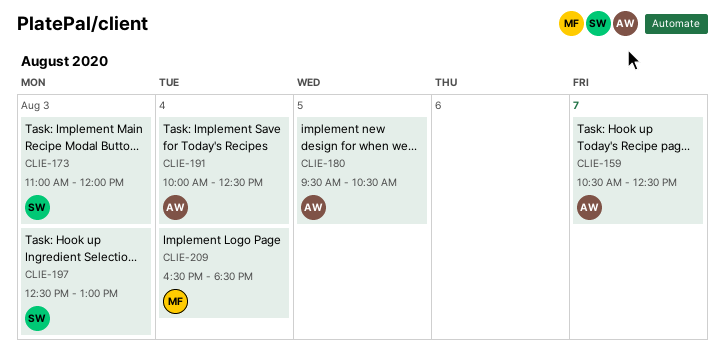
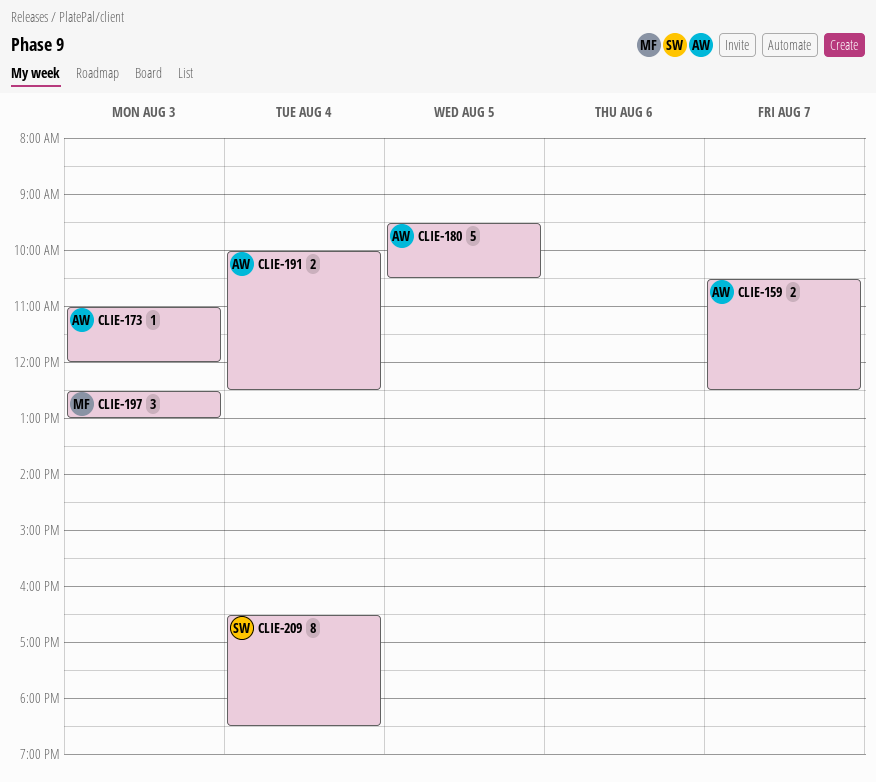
CLIE-173, owner: SW -> AW
CLIE-197, owner: SW -> MF
CLIE-209, owner: MF -> SW

